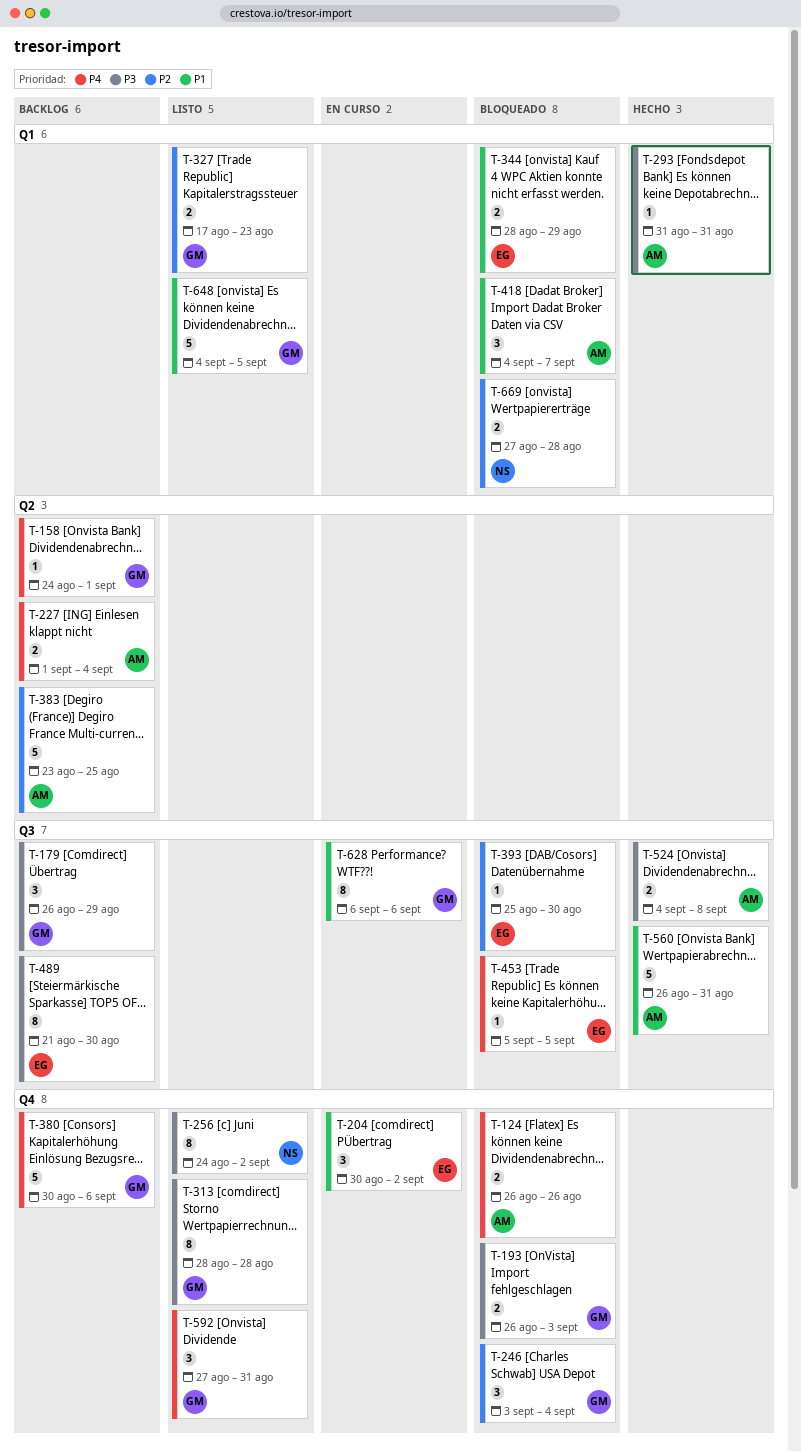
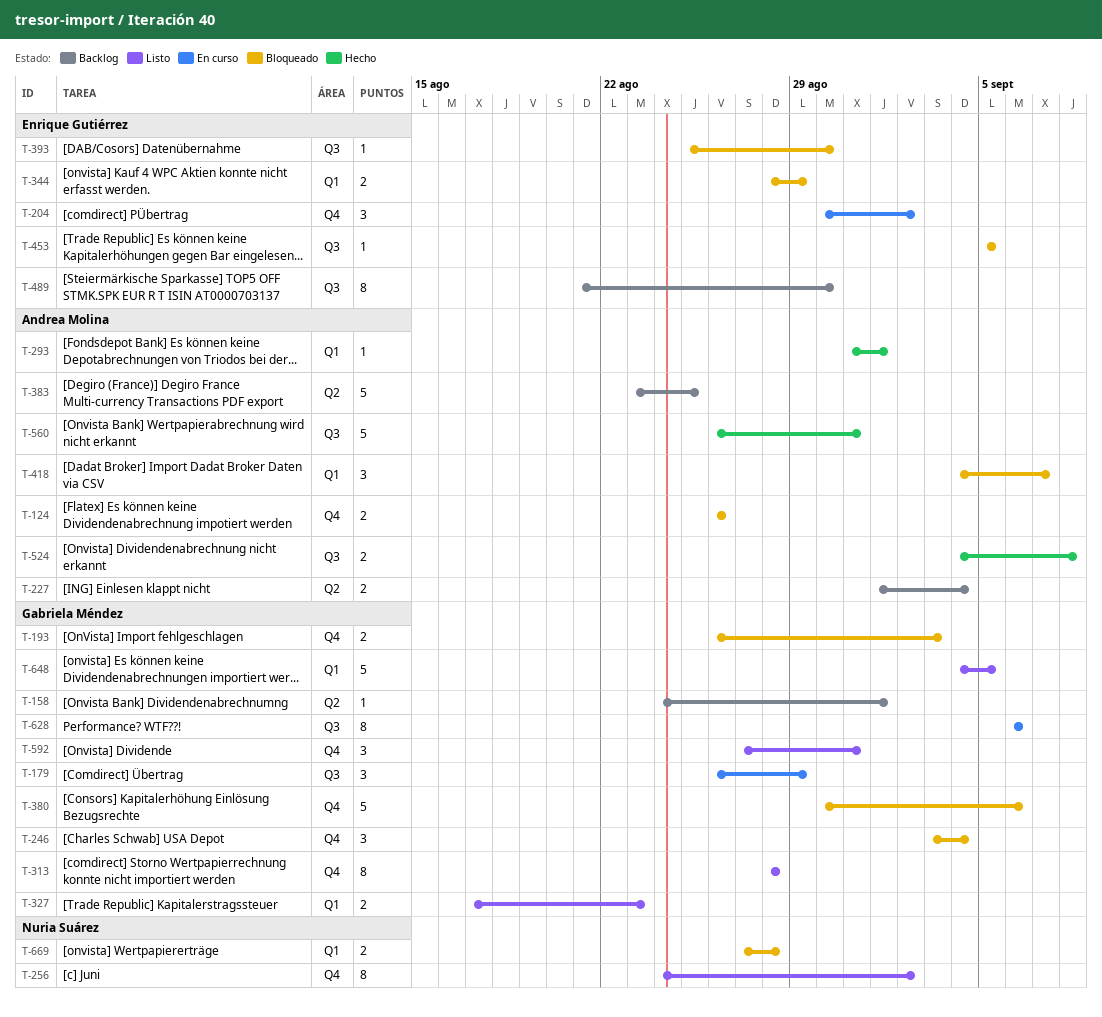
T-179, status: Backlog -> En curso
T-293, due: Aug 31 -> Sep 1
T-380, status: Backlog -> Bloqueado

